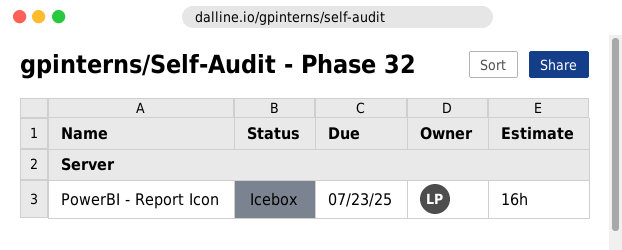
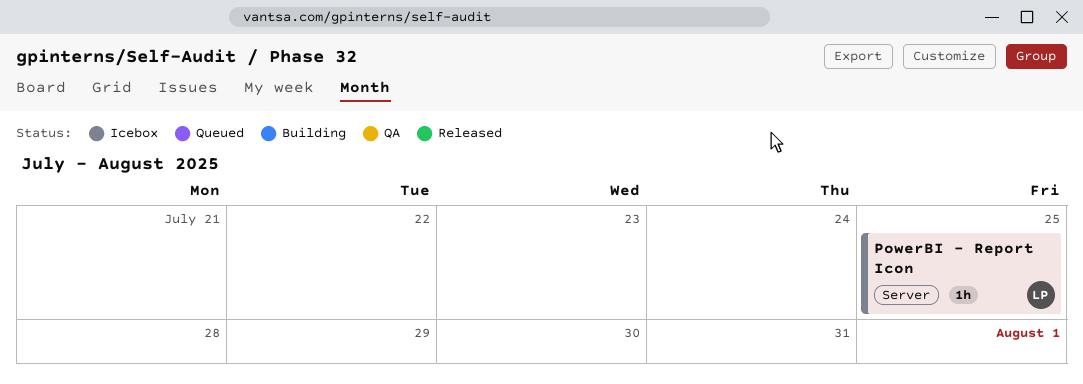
PowerBI - Report Icon, estimate: 16h -> 1h
PowerBI - Report Icon, due: Jul 23 -> Jul 25

